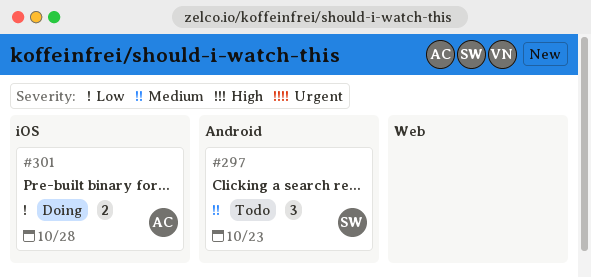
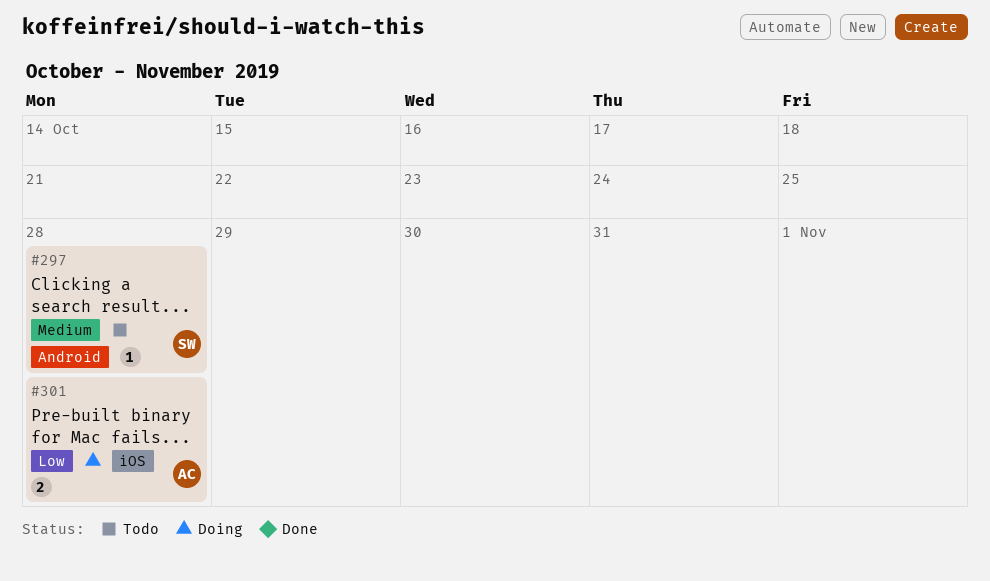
#297, estimate: 3 -> 1
#297, due: Oct 23 -> Oct 28

